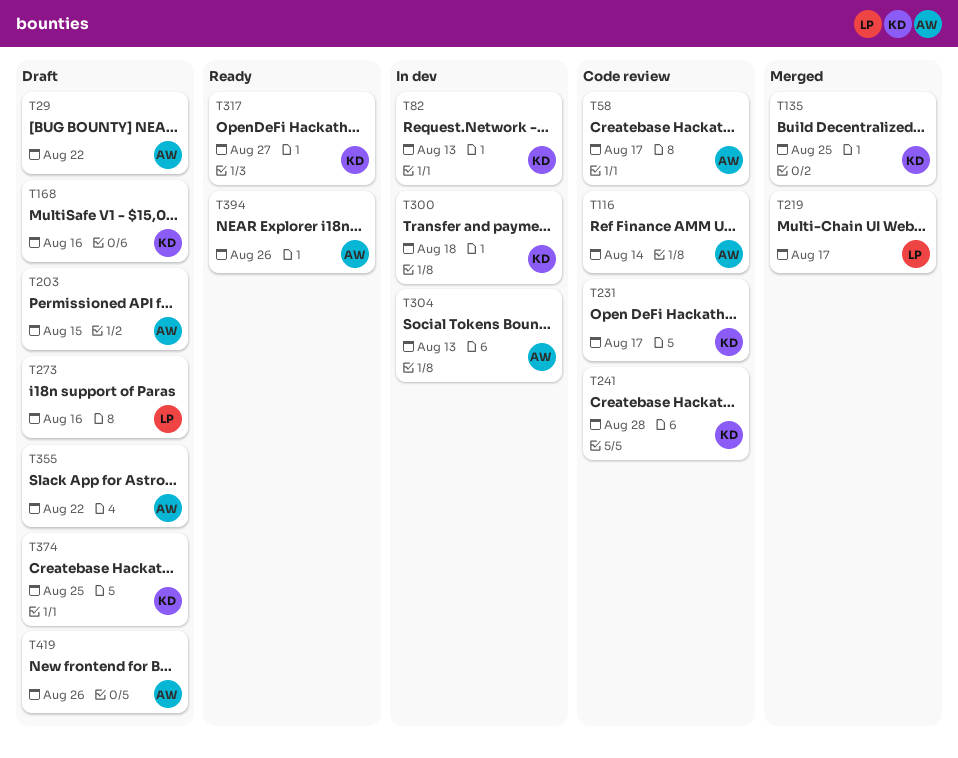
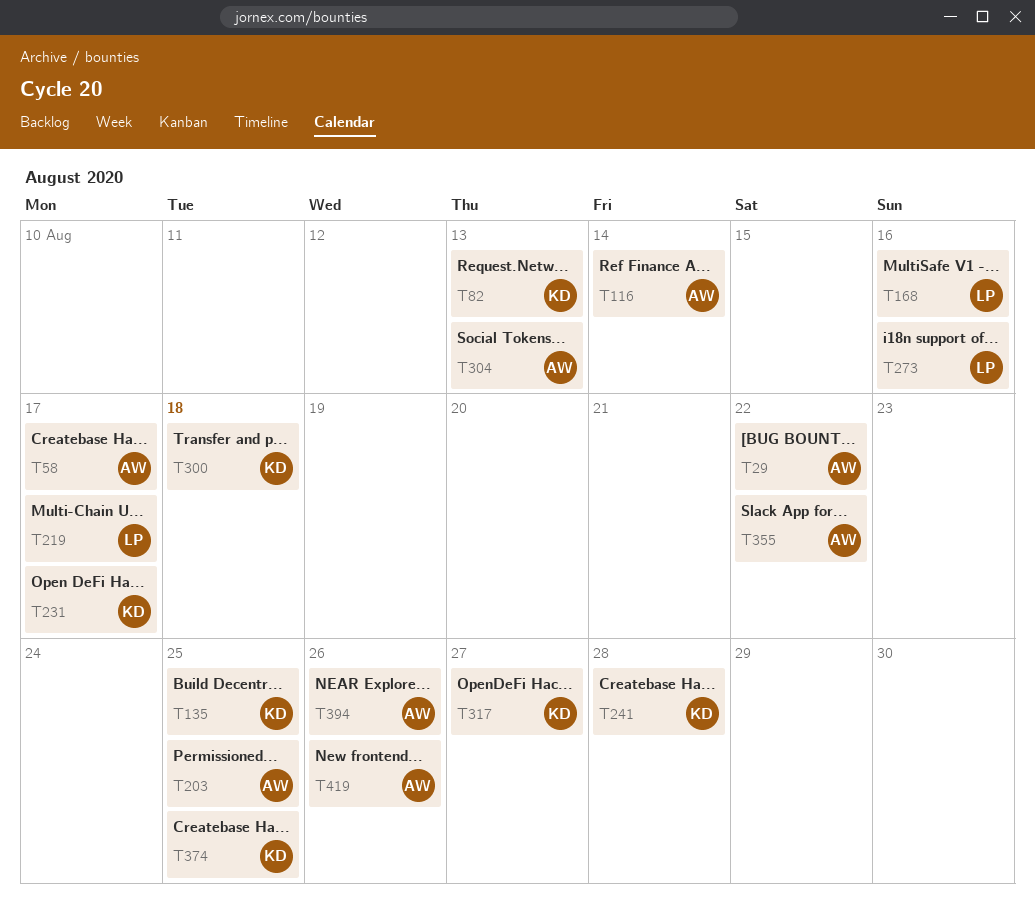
T168, owner: KD -> LP
T203, due: Aug 15 -> Aug 25

